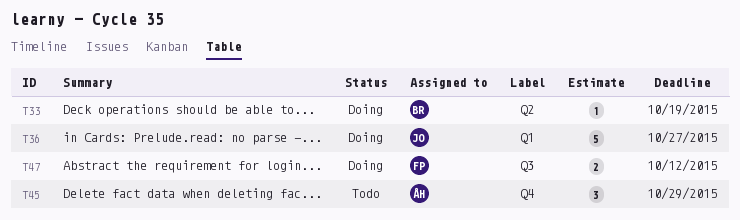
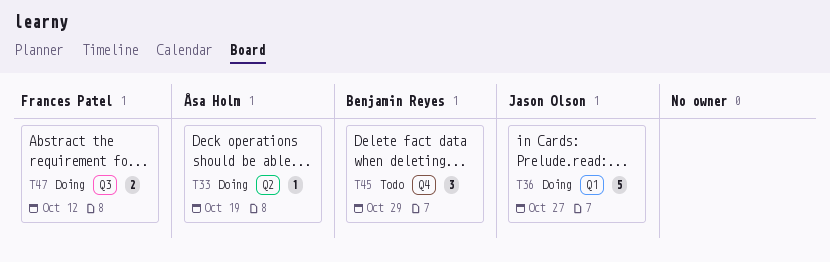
T33, owner: Benjamin Reyes -> Åsa Holm
T45, owner: Åsa Holm -> Benjamin Reyes

